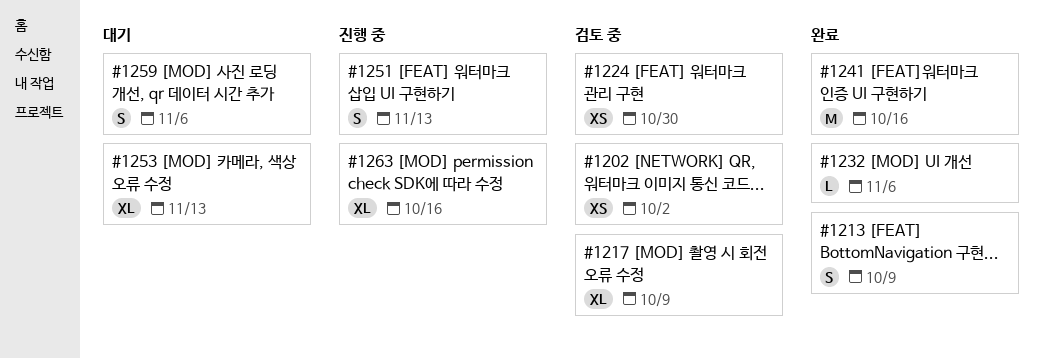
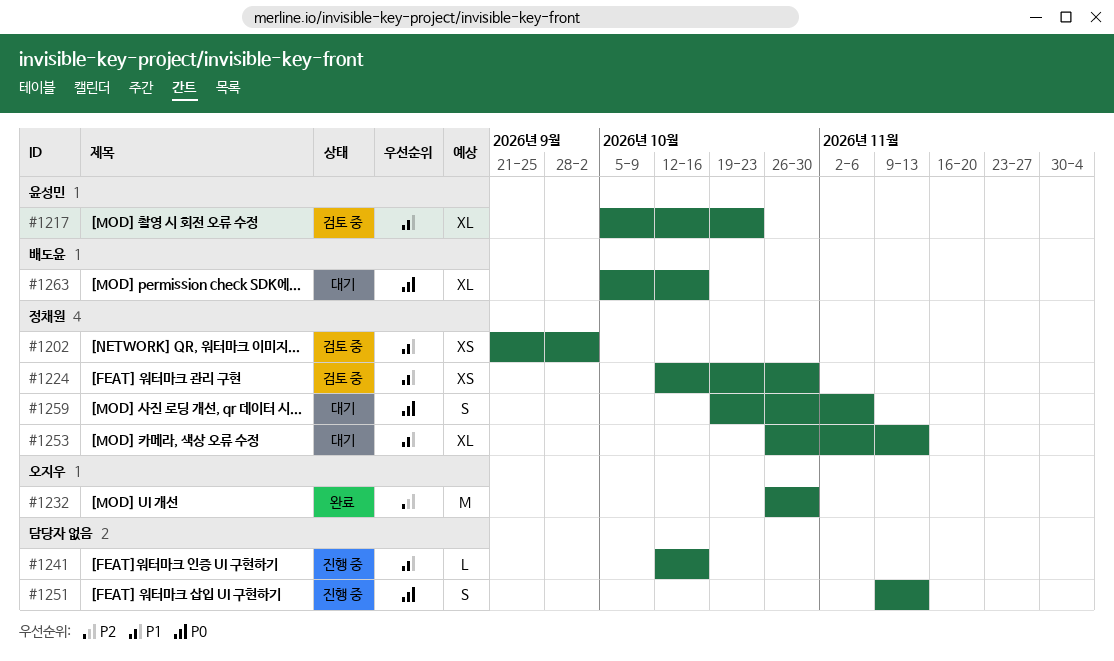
#1213: present -> none
#1217, due: Oct 9 -> Oct 23
#1232, estimate: L -> M
#1232, due: Nov 6 -> Oct 30
#1241, status: 완료 -> 진행 중
#1241, estimate: M -> L
#1263, status: 진행 중 -> 대기

